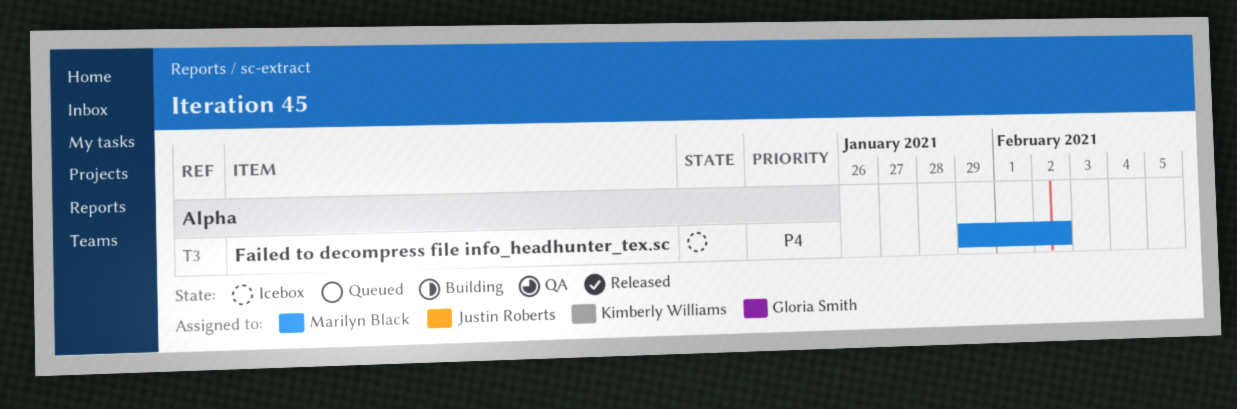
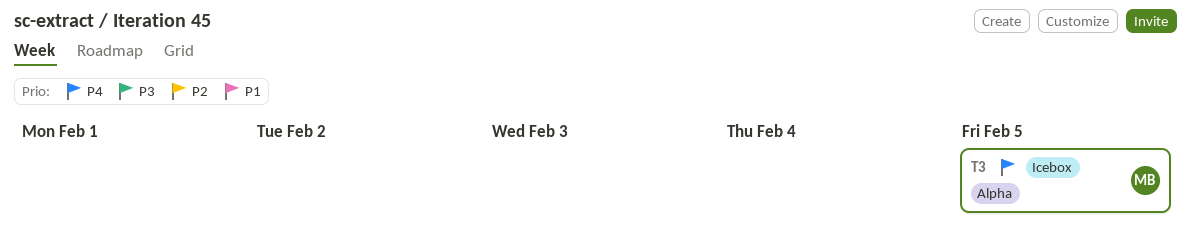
T3, due: Feb 2 -> Feb 5

